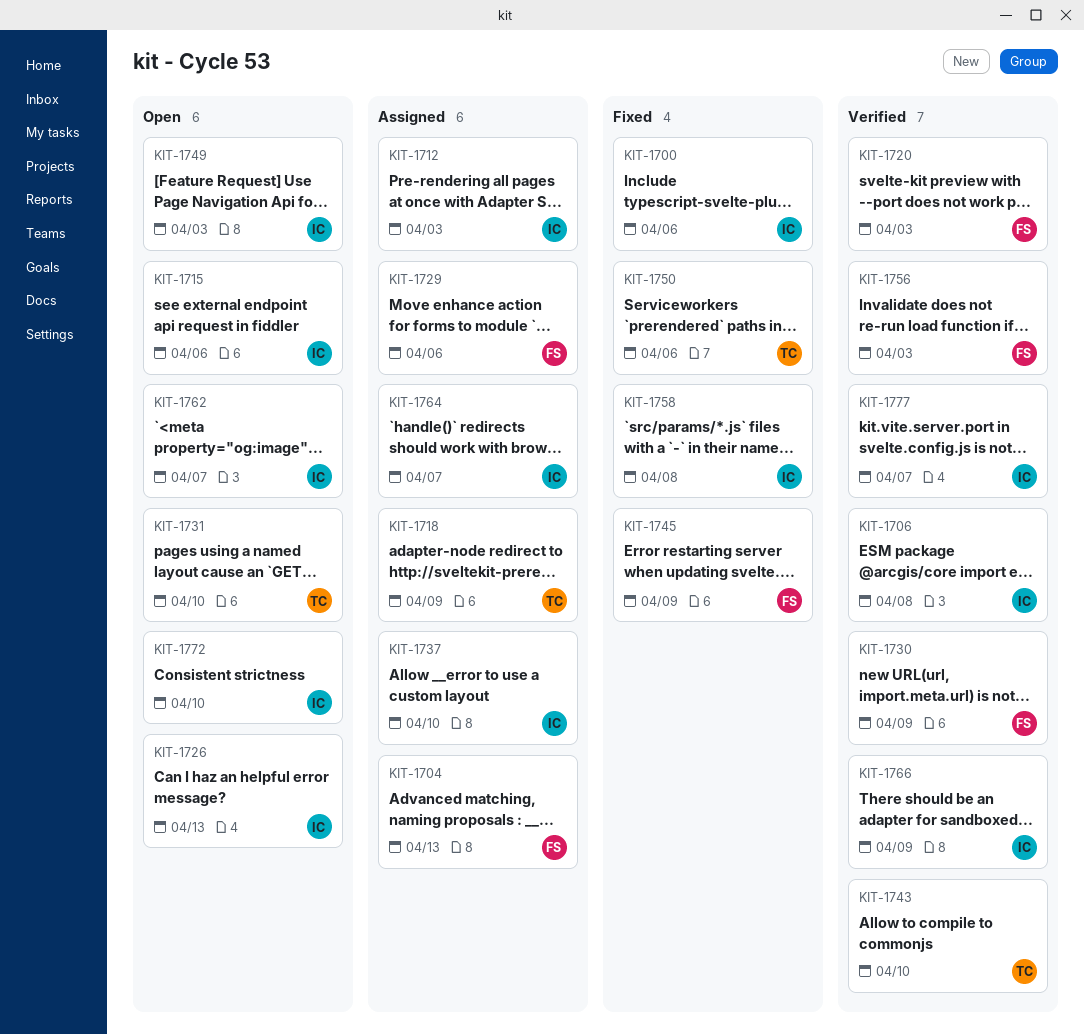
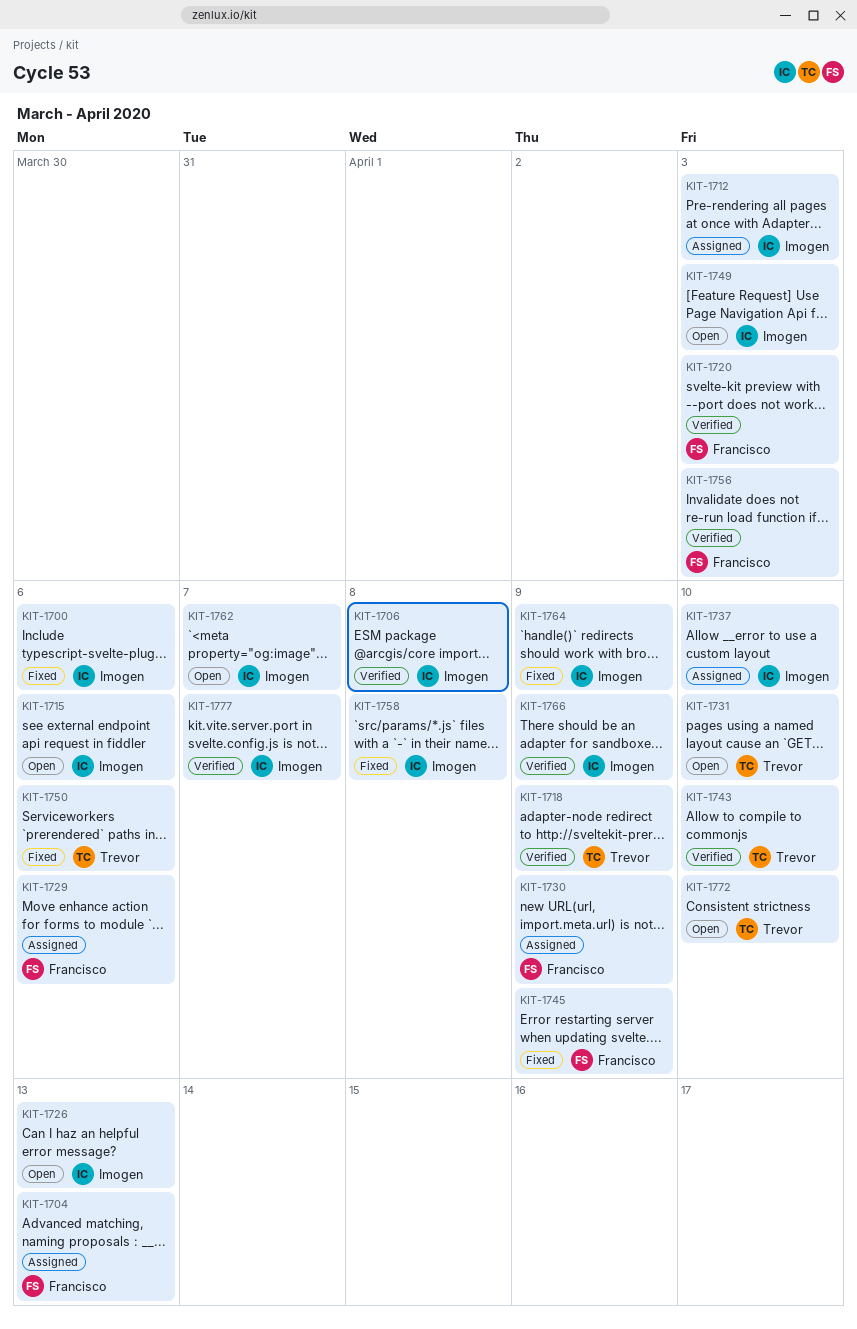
KIT-1718, status: Assigned -> Verified
KIT-1730, status: Verified -> Assigned
KIT-1764, status: Assigned -> Fixed
KIT-1764, due: Apr 7 -> Apr 9
KIT-1772, owner: Imogen -> Trevor

